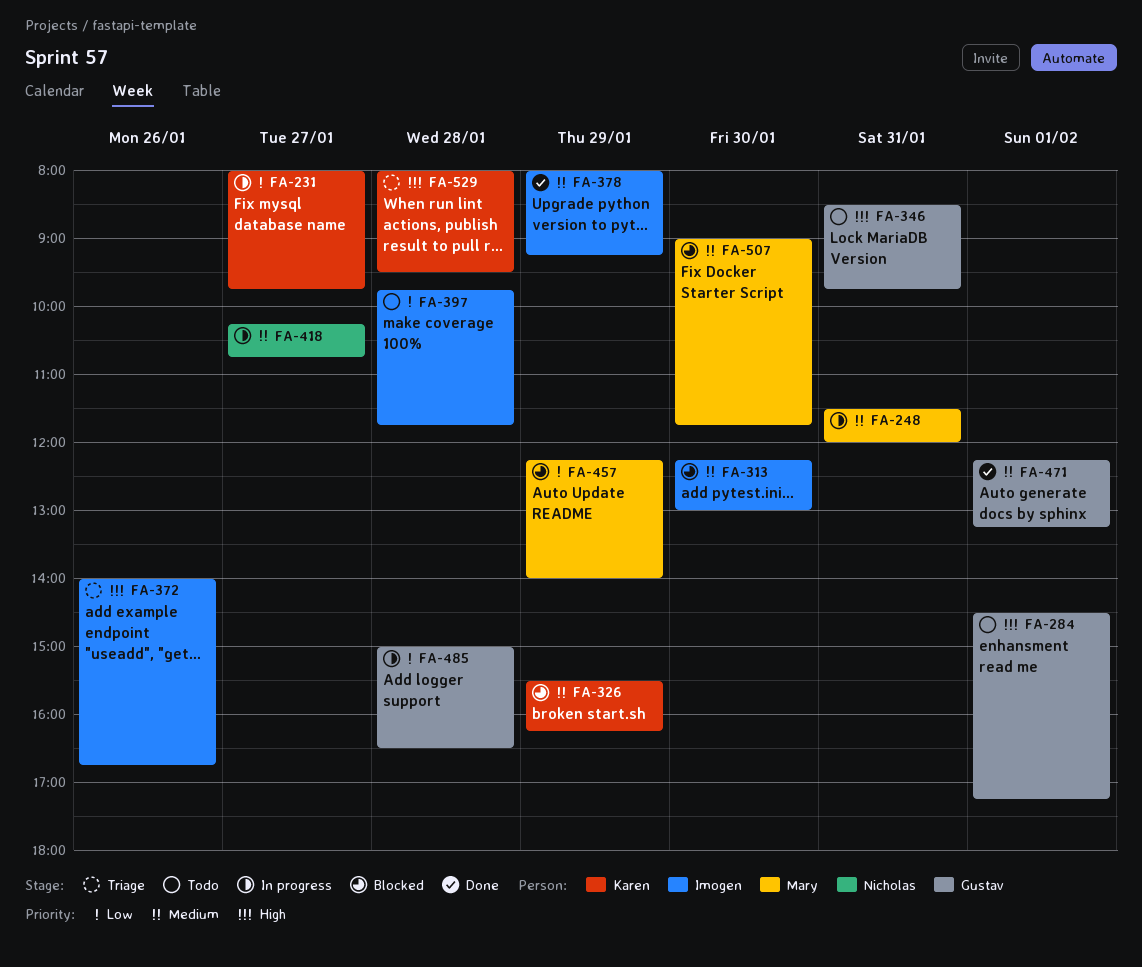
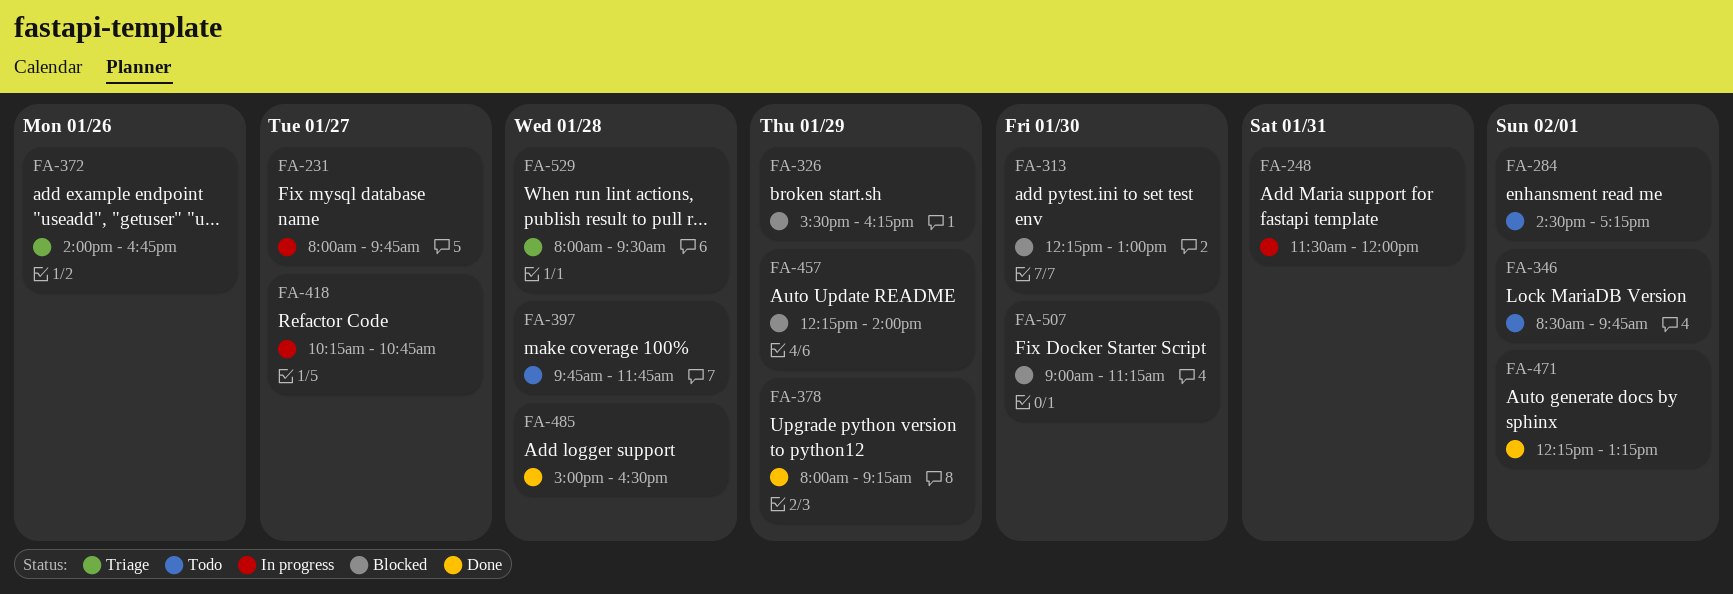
FA-346, day: Jan 31 -> Feb 1
FA-485, status: In progress -> Done
FA-507, ends: 11:45 -> 11:15

